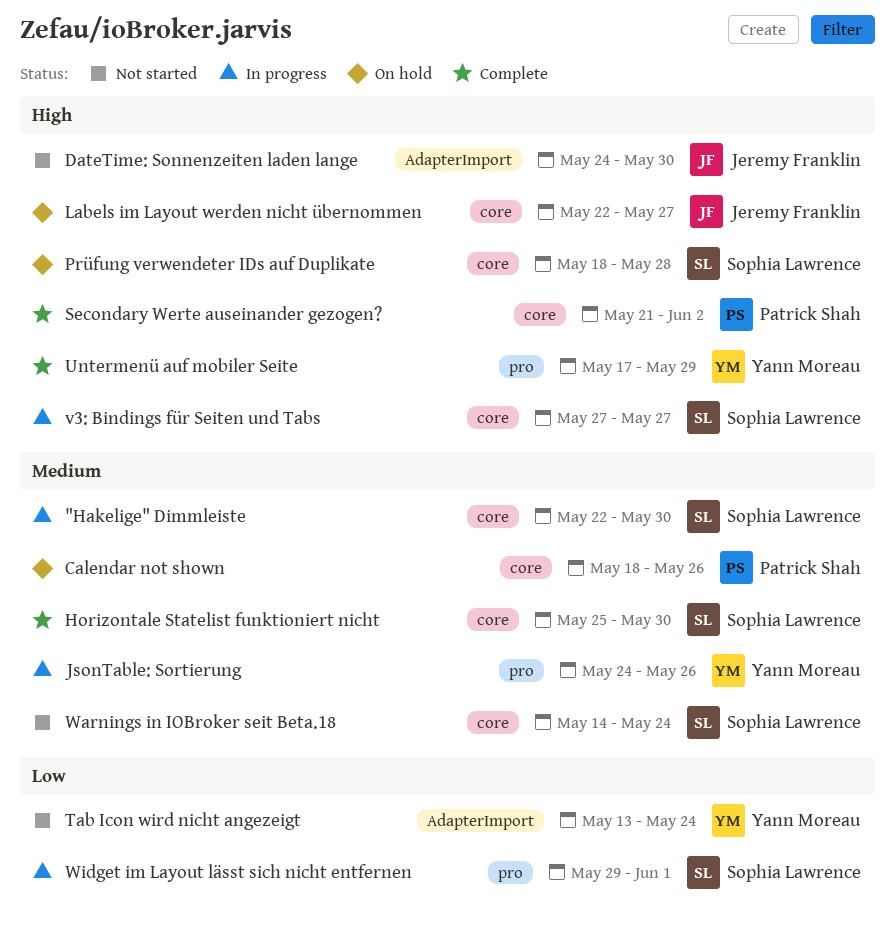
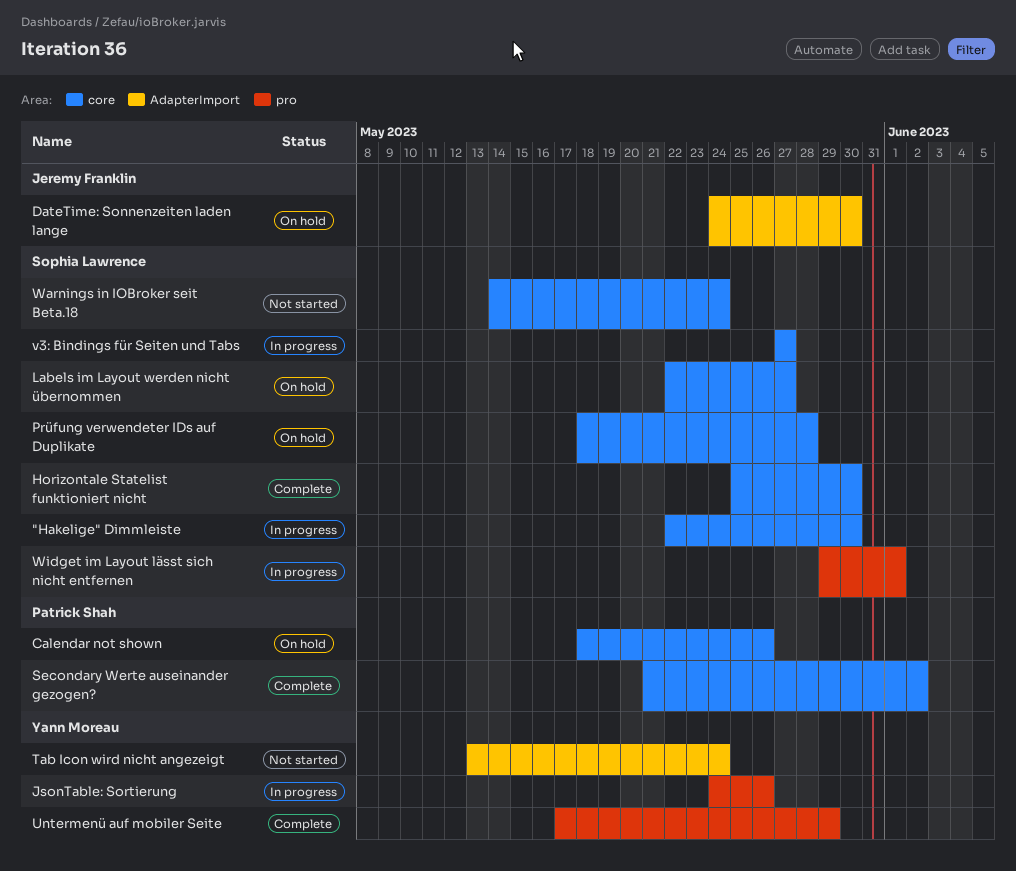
DateTime: Sonnenzeiten laden lange, status: Not started -> On hold
Labels im Layout werden nicht übernommen, owner: Jeremy Franklin -> Sophia Lawrence

